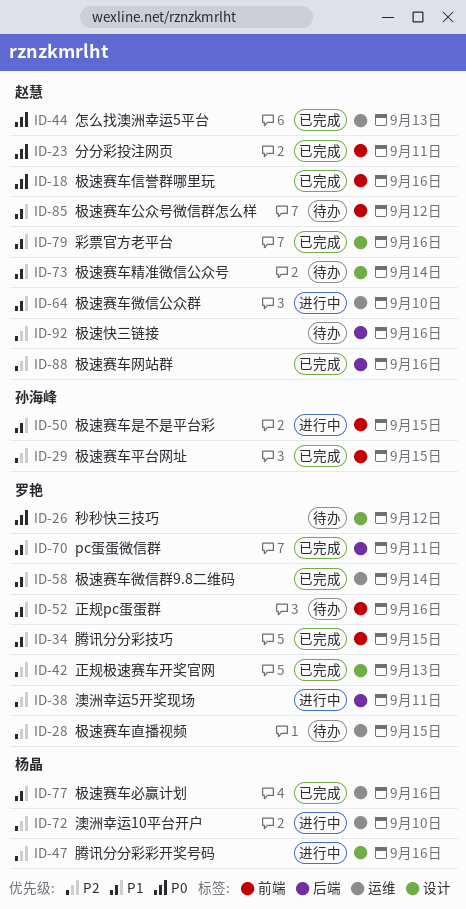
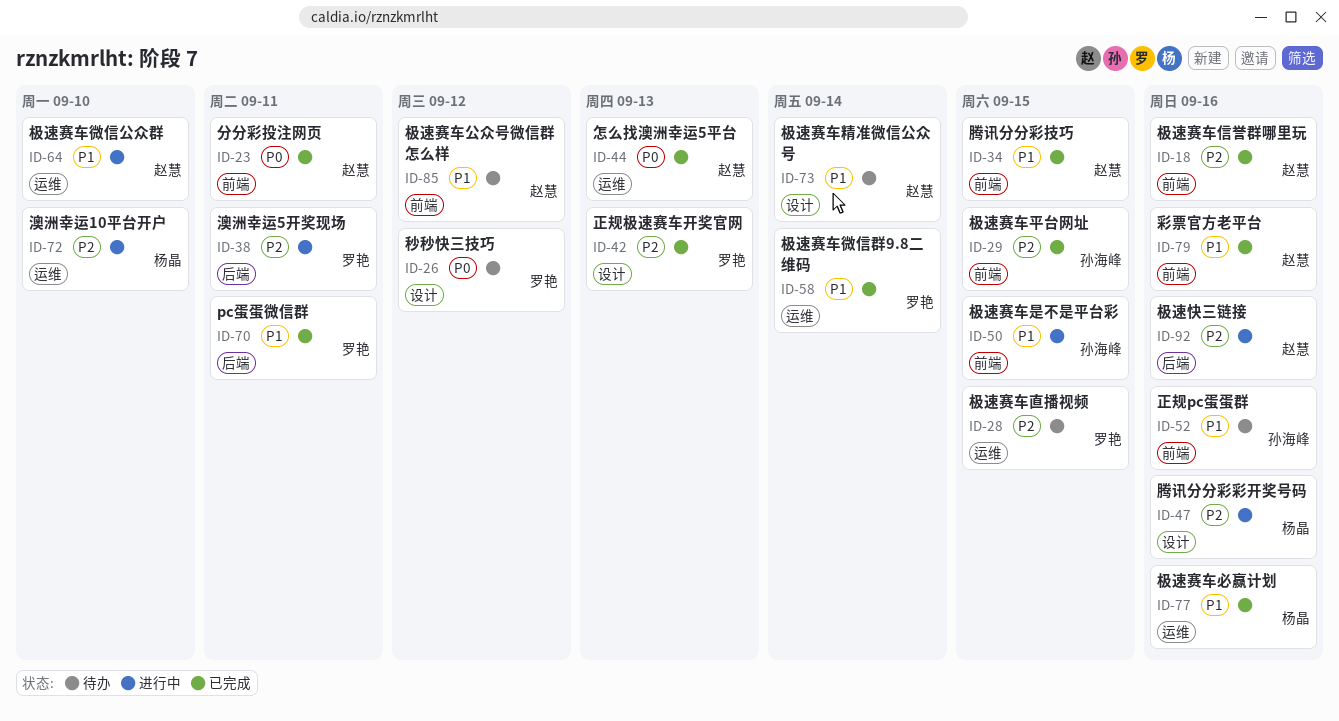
ID-18, priority: P0 -> P2
ID-34, owner: 罗艳 -> 赵慧
ID-52, owner: 罗艳 -> 孙海峰
ID-79, label: 设计 -> 前端
ID-88: present -> none
ID-92, status: 待办 -> 进行中

